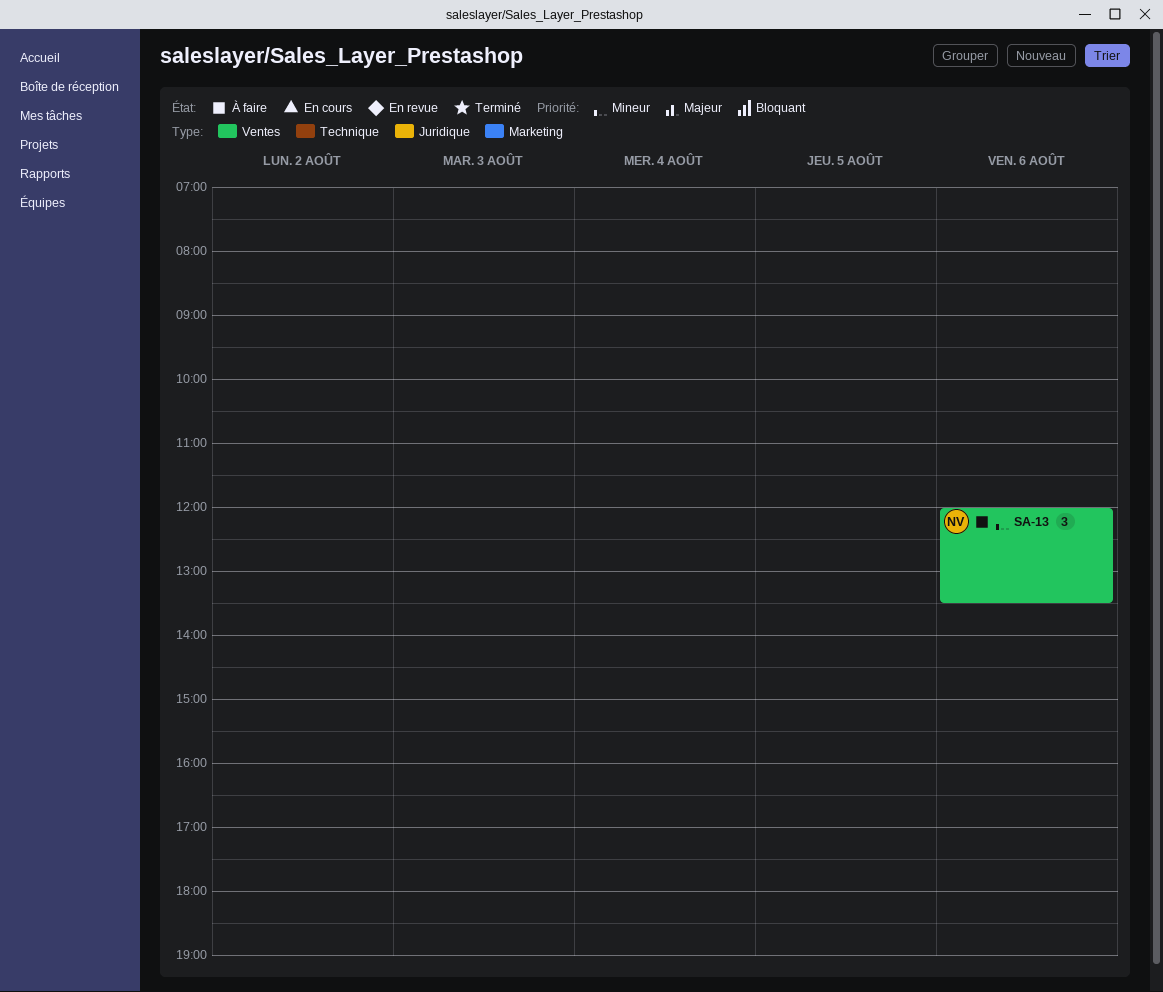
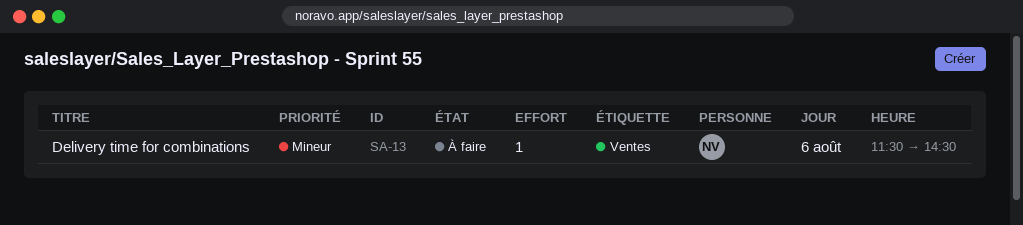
SA-13, estimate: 3 -> 1
SA-13, begins: 12:00 -> 11:30
SA-13, ends: 13:30 -> 14:30

